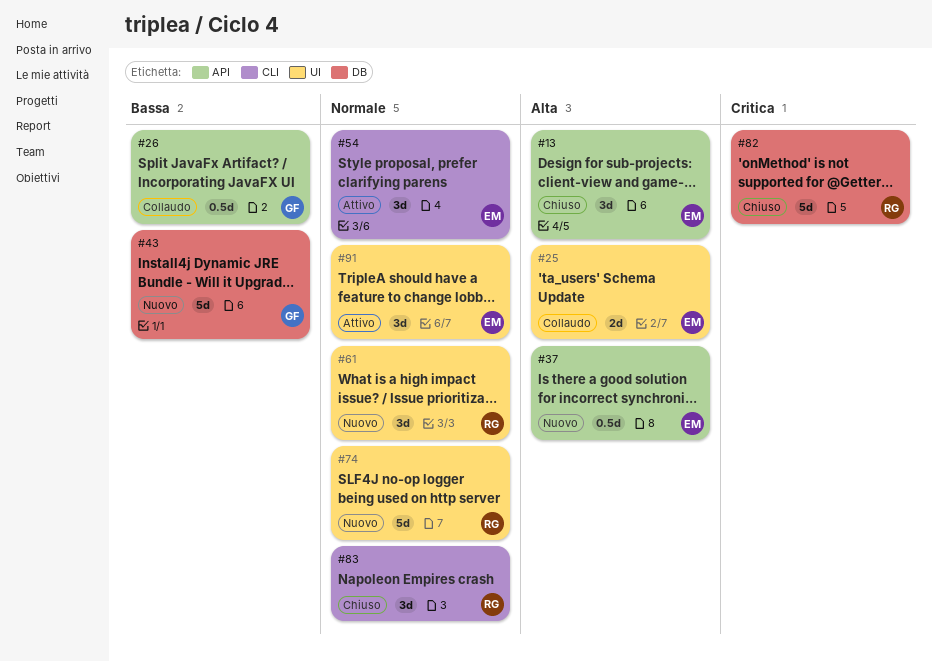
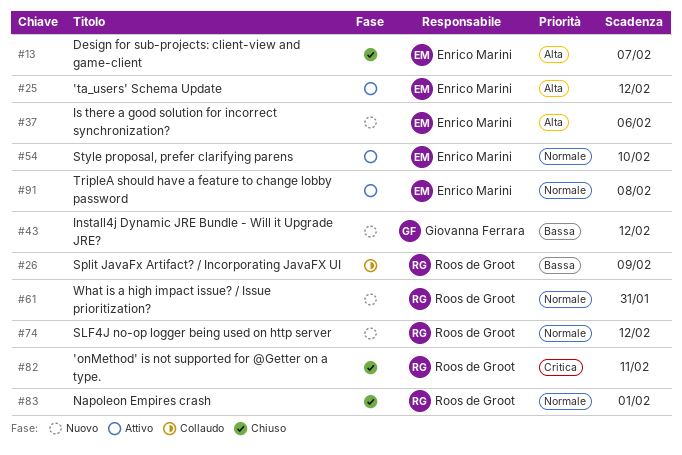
#25, status: Collaudo -> Attivo
#26, owner: Giovanna Ferrara -> Roos de Groot

